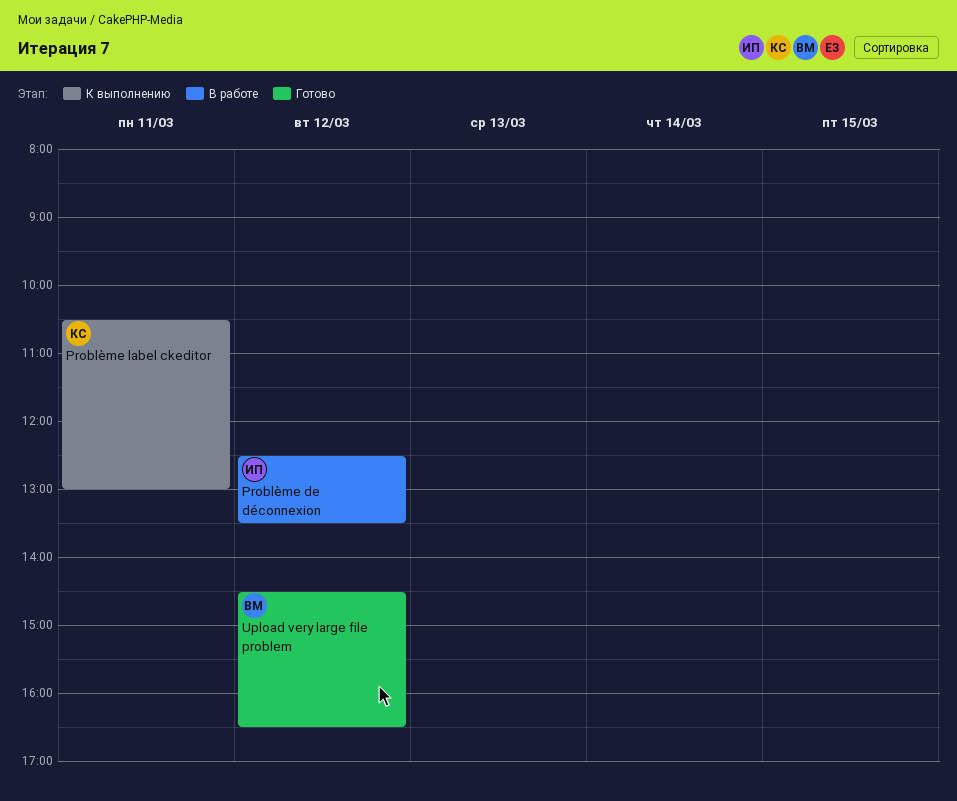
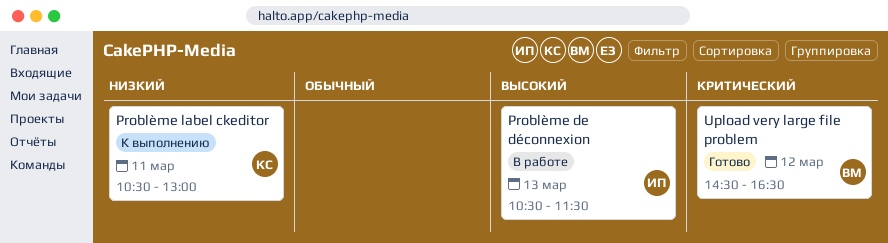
Problème de déconnexion, day: Mar 12 -> Mar 13
Problème de déconnexion, begins: 12:30 -> 10:30
Problème de déconnexion, ends: 13:30 -> 11:30

